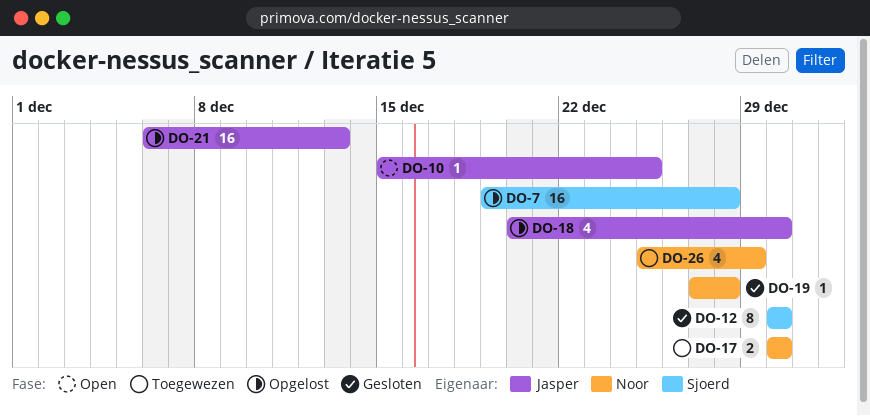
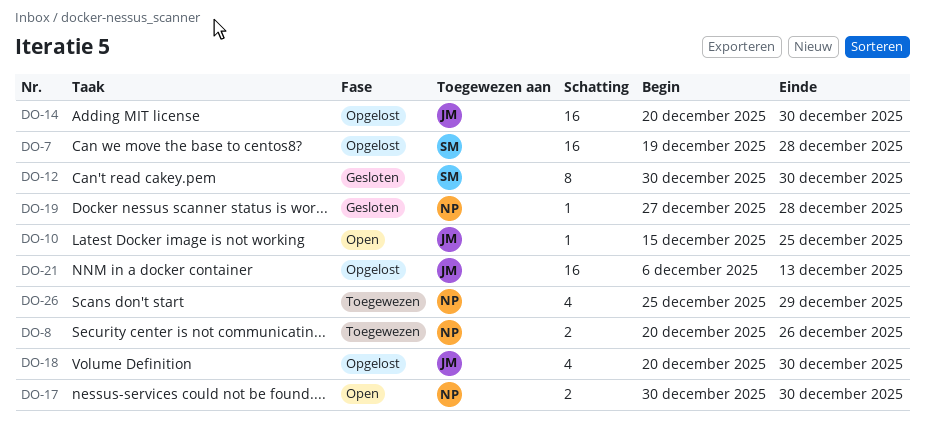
DO-8: none -> present
DO-14: none -> present
DO-17, status: Toegewezen -> Open

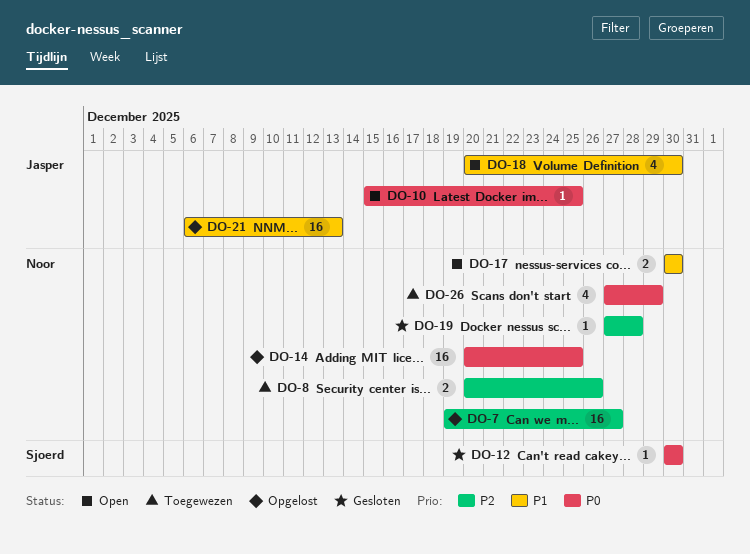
DO-7, owner: Sjoerd -> Noor
DO-7, due: Dec 28 -> Dec 27
DO-12, estimate: 8 -> 1
DO-14, owner: Jasper -> Noor
DO-14, due: Dec 30 -> Dec 25
DO-18, status: Opgelost -> Open
DO-26, start: Dec 25 -> Dec 27

